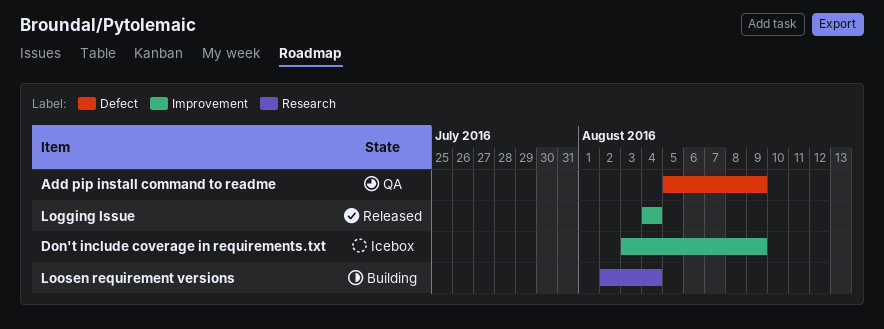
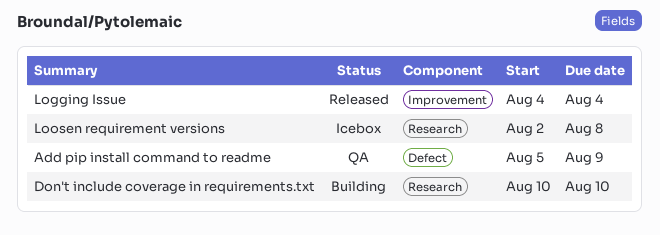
Don't include coverage in requirements.txt, status: Icebox -> Building
Don't include coverage in requirements.txt, label: Improvement -> Research
Don't include coverage in requirements.txt, start: Aug 3 -> Aug 10
Don't include coverage in requirements.txt, due: Aug 9 -> Aug 10
Loosen requirement versions, status: Building -> Icebox
Loosen requirement versions, due: Aug 4 -> Aug 8

